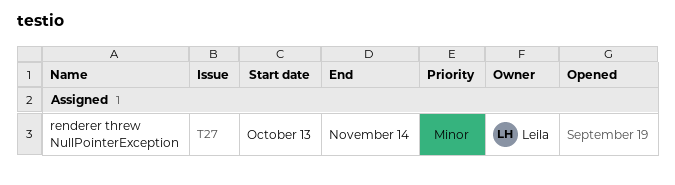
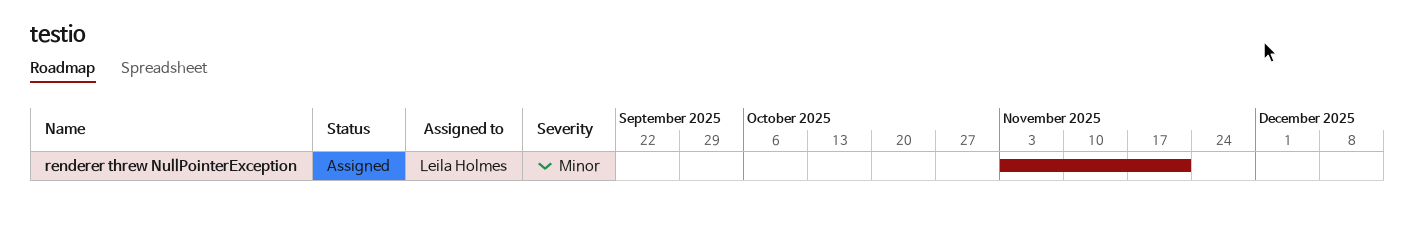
renderer threw NullPointerException, start: Oct 13 -> Nov 3
renderer threw NullPointerException, due: Nov 14 -> Nov 21

